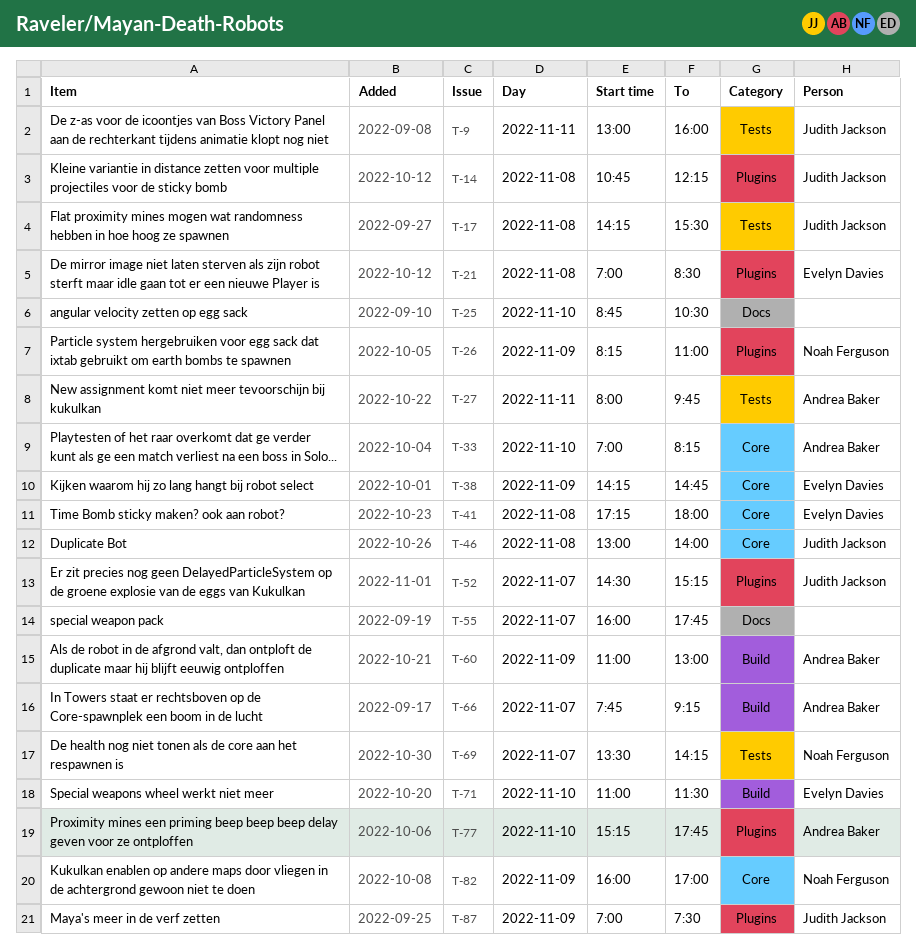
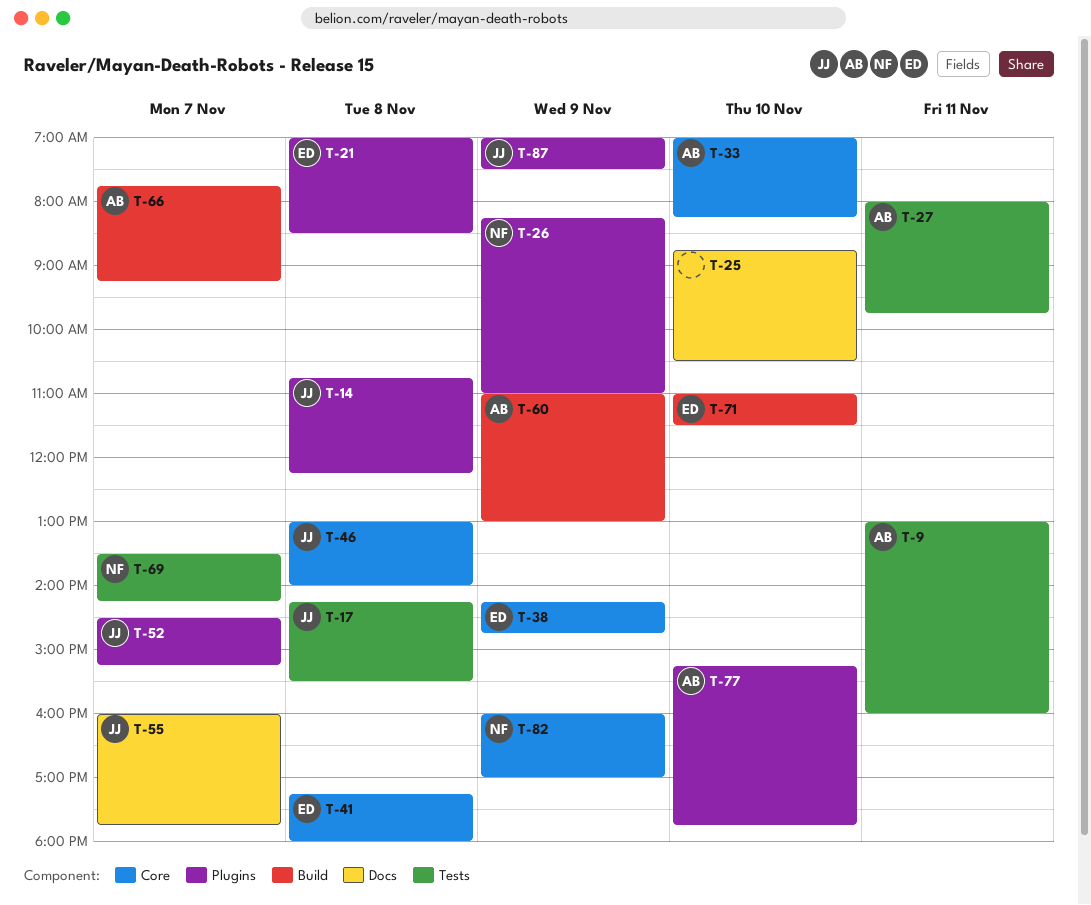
T-9, owner: Judith Jackson -> Andrea Baker
T-55, owner: none -> Judith Jackson

